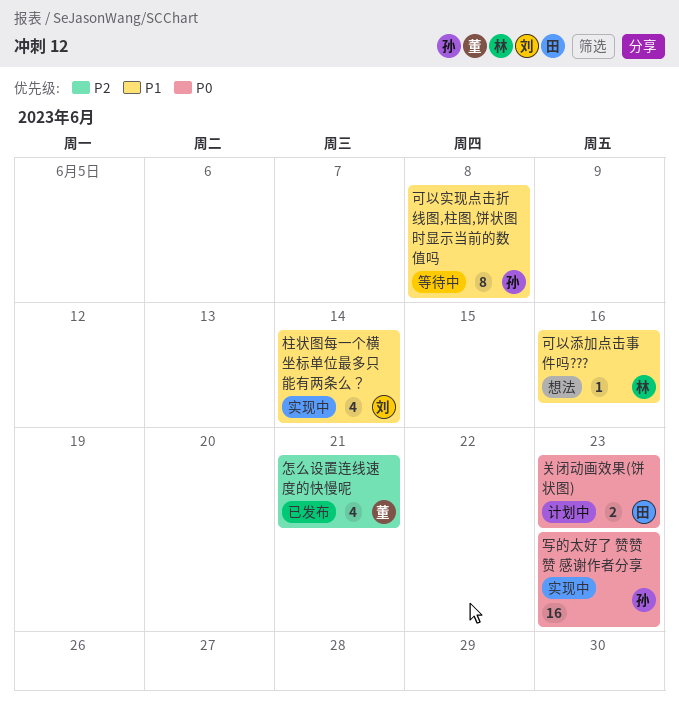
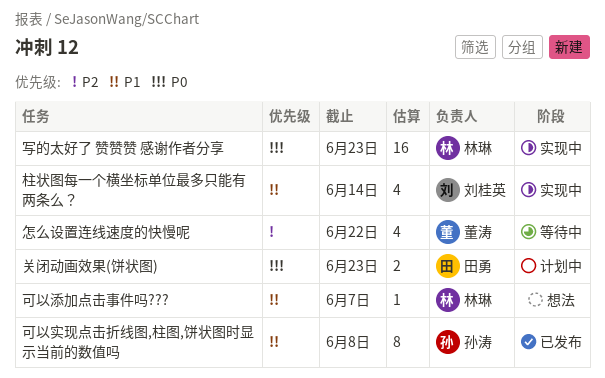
写的太好了 赞赞赞 感谢作者分享, owner: 孙涛 -> 林琳
可以实现点击折线图,柱图,饼状图时显示当前的数值吗, status: 等待中 -> 已发布
可以添加点击事件吗???, due: Jun 16 -> Jun 7
怎么设置连线速度的快慢呢, status: 已发布 -> 等待中
怎么设置连线速度的快慢呢, due: Jun 21 -> Jun 22

